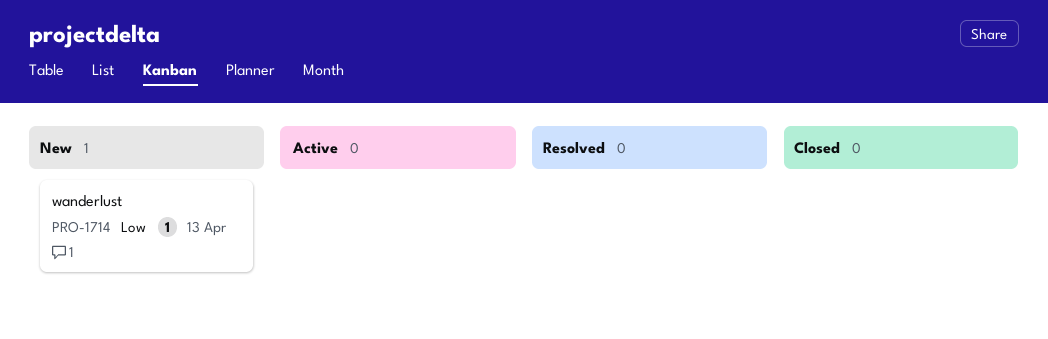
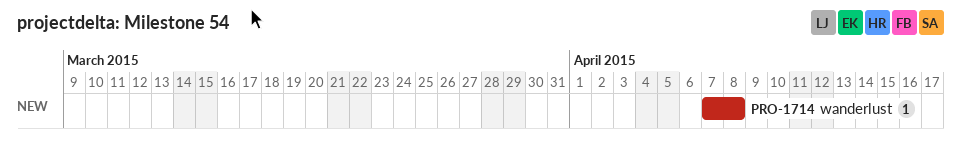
PRO-1714, due: Apr 13 -> Apr 8

